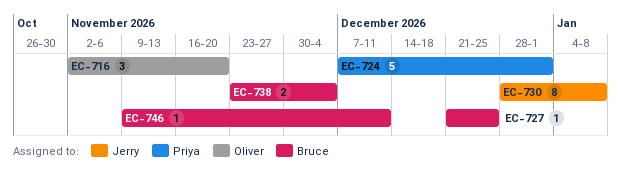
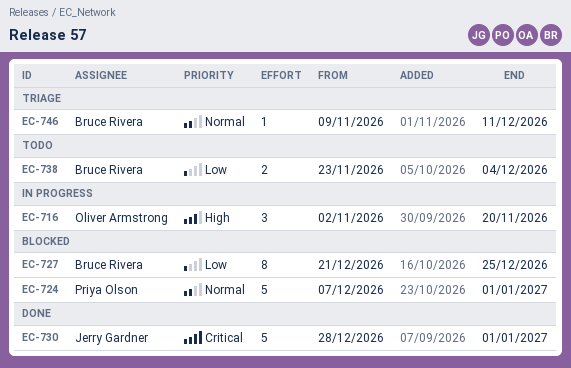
EC-727, estimate: 1 -> 8
EC-730, estimate: 8 -> 5
EC-730, due: Jan 8 -> Jan 1

